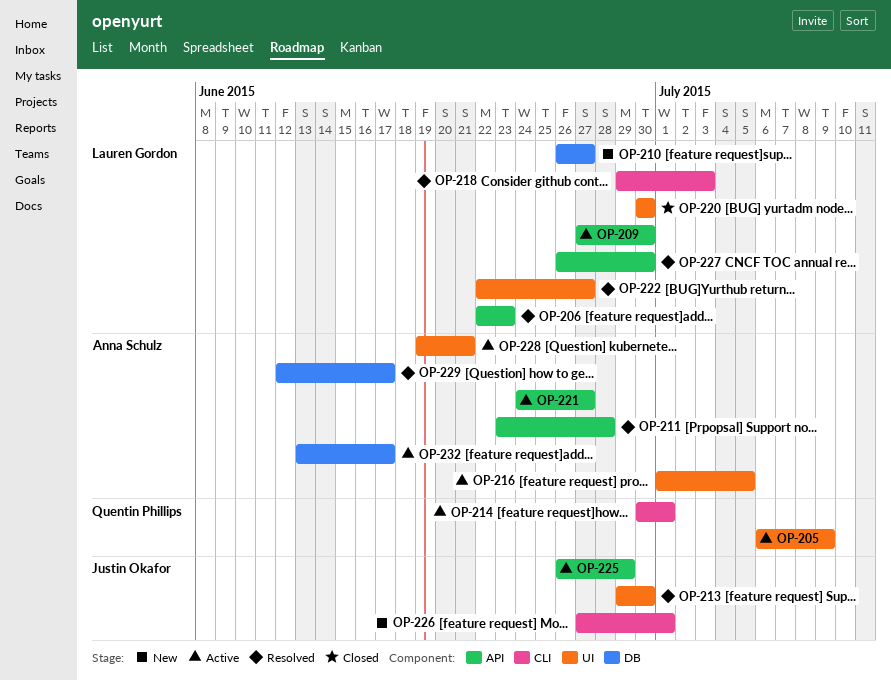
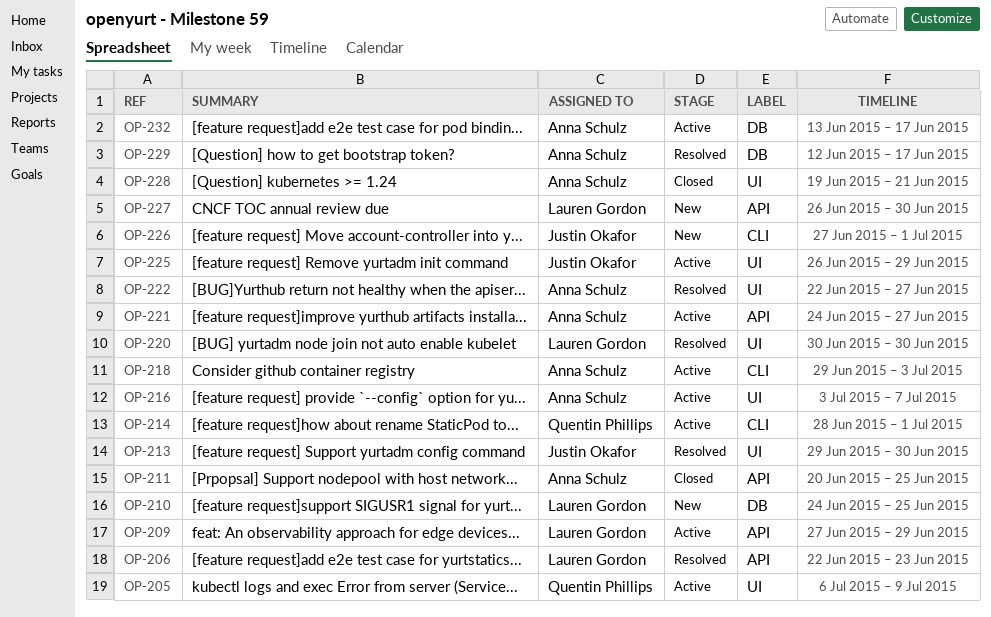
OP-209, due: Jun 30 -> Jun 29
OP-210, start: Jun 26 -> Jun 24
OP-210, due: Jun 27 -> Jun 25
OP-211, status: Resolved -> Closed
OP-211, start: Jun 23 -> Jun 20
OP-211, due: Jun 28 -> Jun 25
OP-214, start: Jun 30 -> Jun 28
OP-216, start: Jul 1 -> Jul 3
OP-216, due: Jul 5 -> Jul 7
OP-218, status: Resolved -> Active
OP-218, owner: Lauren Gordon -> Anna Schulz
OP-220, status: Closed -> Resolved
OP-222, owner: Lauren Gordon -> Anna Schulz
OP-225, label: API -> UI
OP-227, status: Resolved -> New
OP-228, status: Active -> Closed

